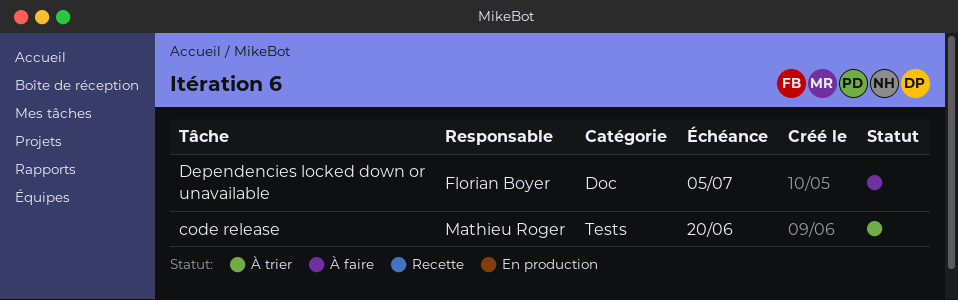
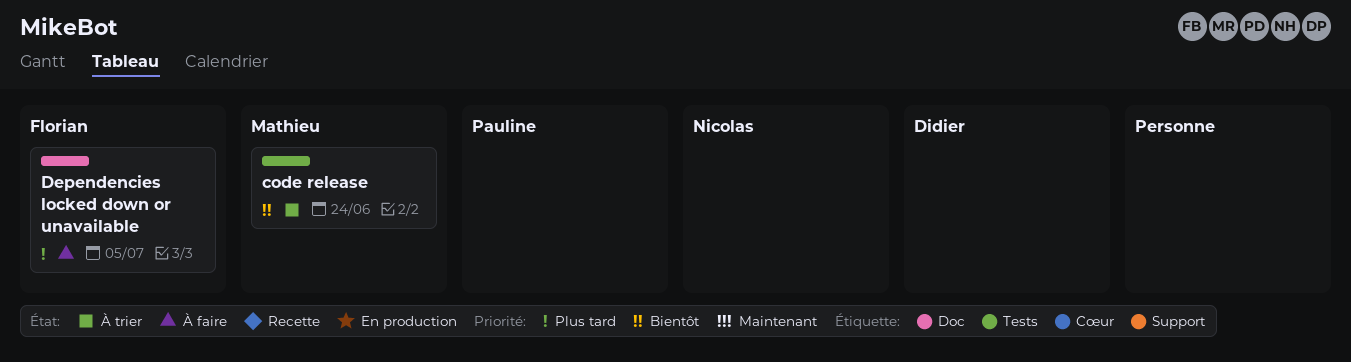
code release, due: Jun 20 -> Jun 24

